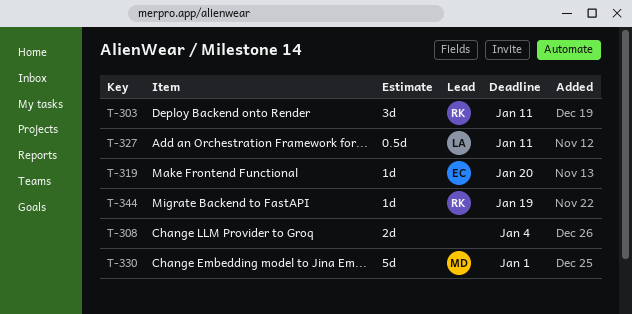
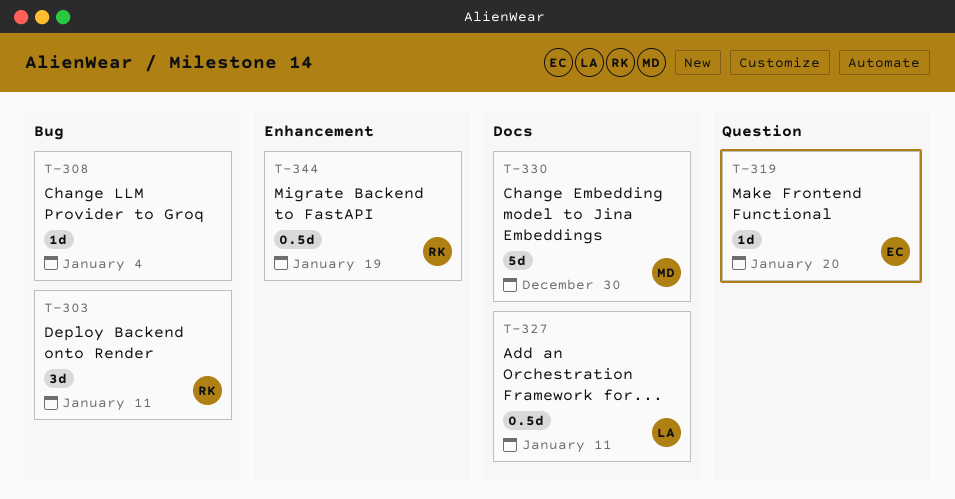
T-308, estimate: 2d -> 1d
T-330, due: Jan 1 -> Dec 30
T-344, estimate: 1d -> 0.5d

